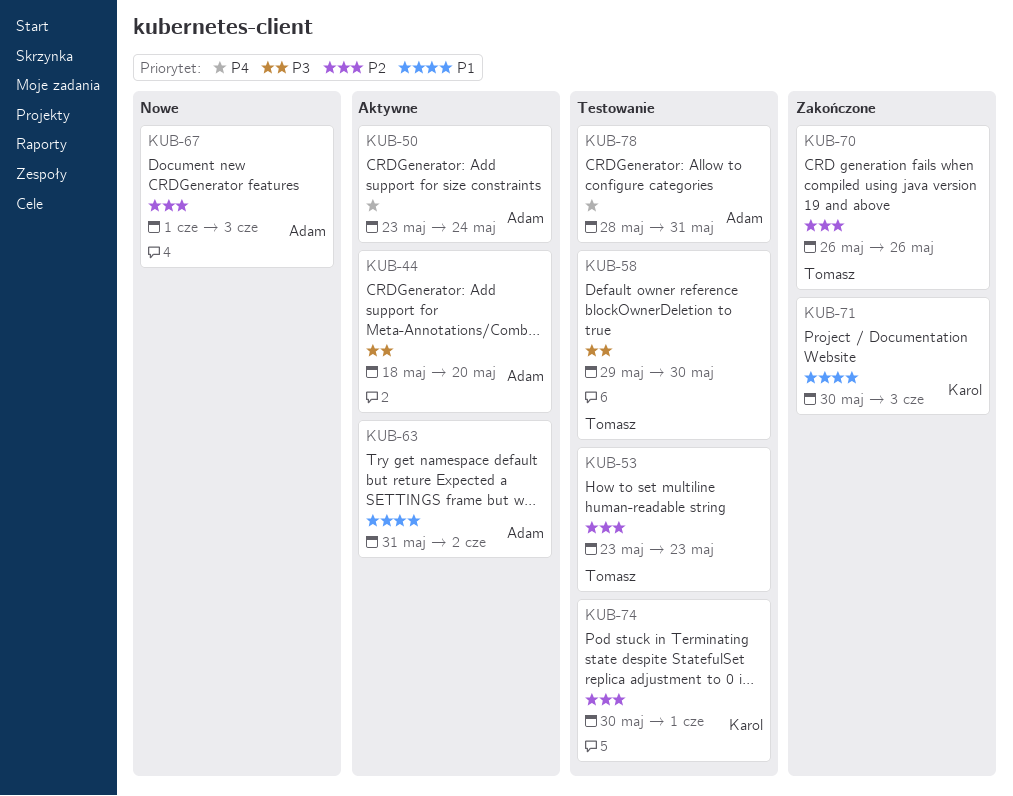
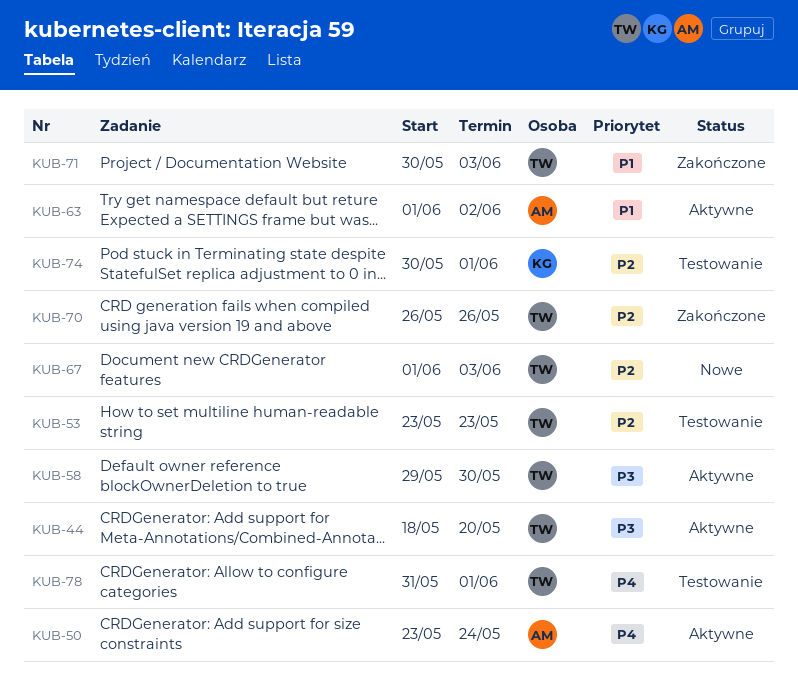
KUB-44, owner: Adam -> Tomasz
KUB-58, status: Testowanie -> Aktywne
KUB-63, start: May 31 -> Jun 1
KUB-67, owner: Adam -> Tomasz
KUB-71, owner: Karol -> Tomasz
KUB-78, owner: Adam -> Tomasz
KUB-78, start: May 28 -> May 31
KUB-78, due: May 31 -> Jun 1

